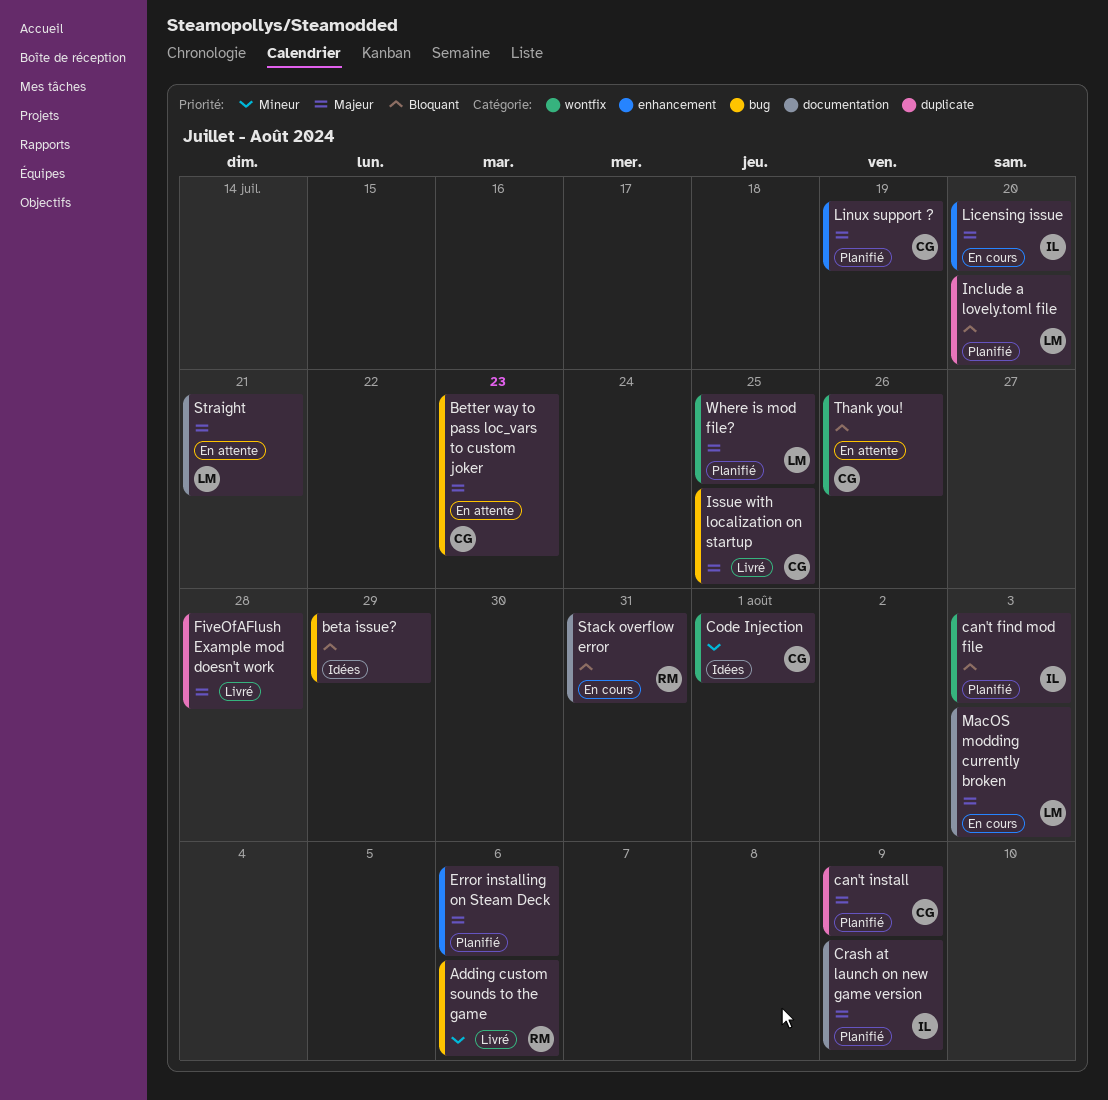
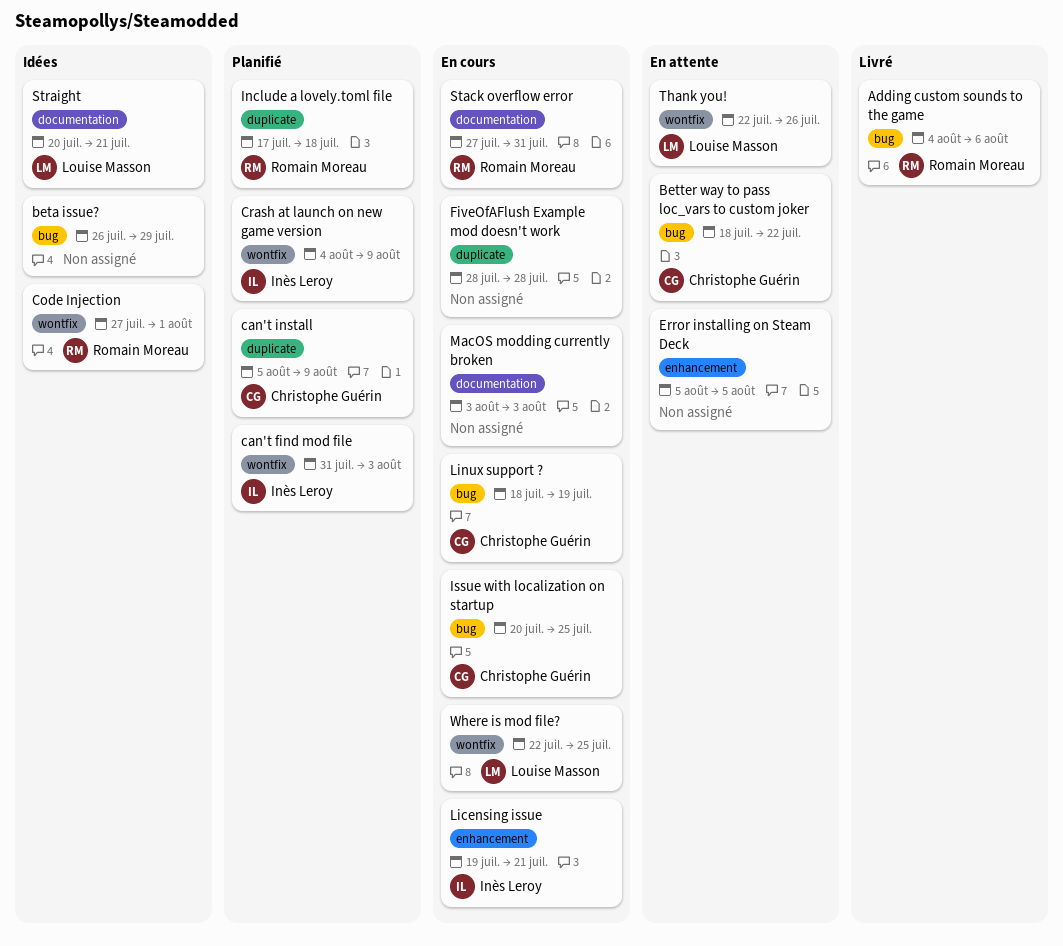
Better way to pass loc_vars to custom joker, due: Jul 23 -> Jul 22
Code Injection, owner: Christophe Guérin -> Romain Moreau
Crash at launch on new game version, label: documentation -> wontfix
Error installing on Steam Deck, status: Planifié -> En attente
Error installing on Steam Deck, due: Aug 6 -> Aug 5
FiveOfAFlush Example mod doesn't work, status: Livré -> En cours
Include a lovely.toml file, owner: Louise Masson -> Romain Moreau
Include a lovely.toml file, due: Jul 20 -> Jul 18
Issue with localization on startup, status: Livré -> En cours
Licensing issue, due: Jul 20 -> Jul 21
Linux support ?, status: Planifié -> En cours
Linux support ?, label: enhancement -> bug
MacOS modding currently broken, owner: Louise Masson -> none
Straight, status: En attente -> Idées
Thank you!, owner: Christophe Guérin -> Louise Masson
Where is mod file?, status: Planifié -> En cours

